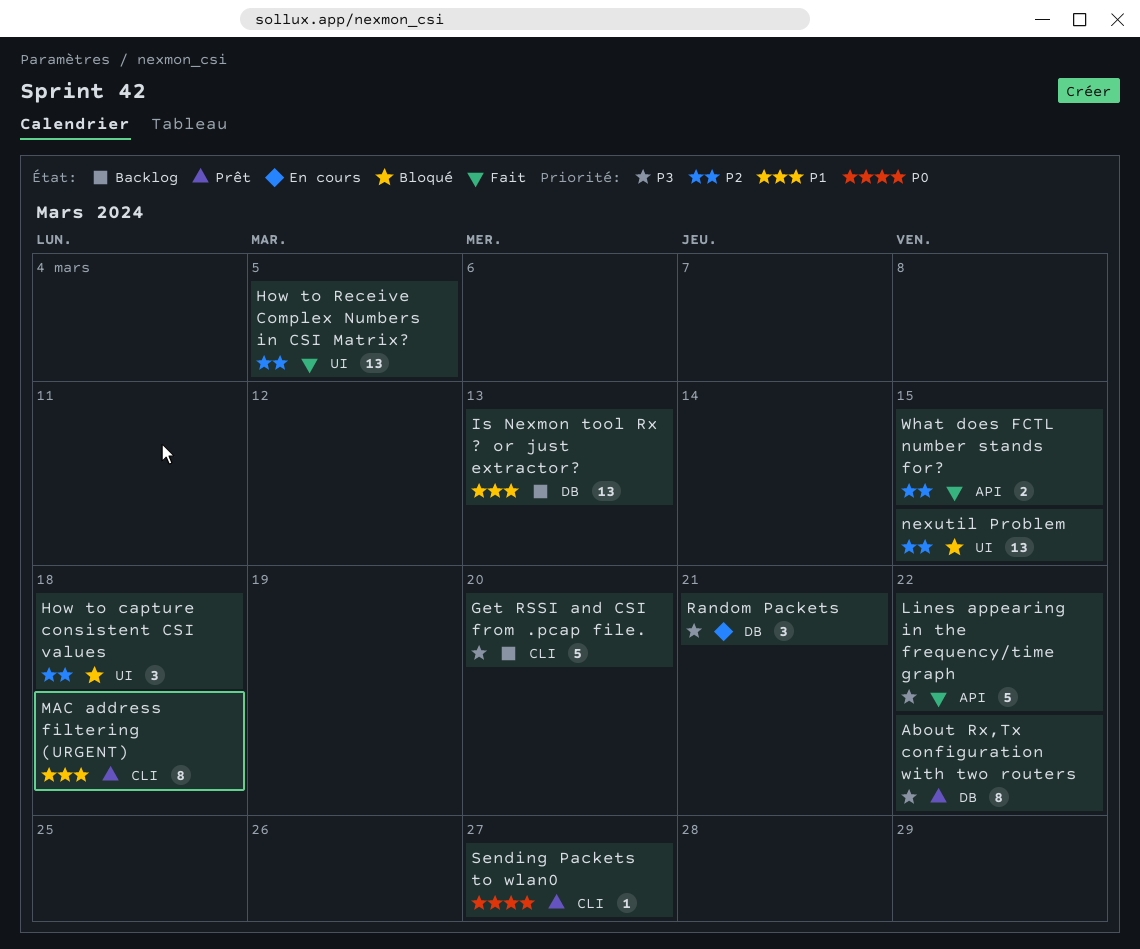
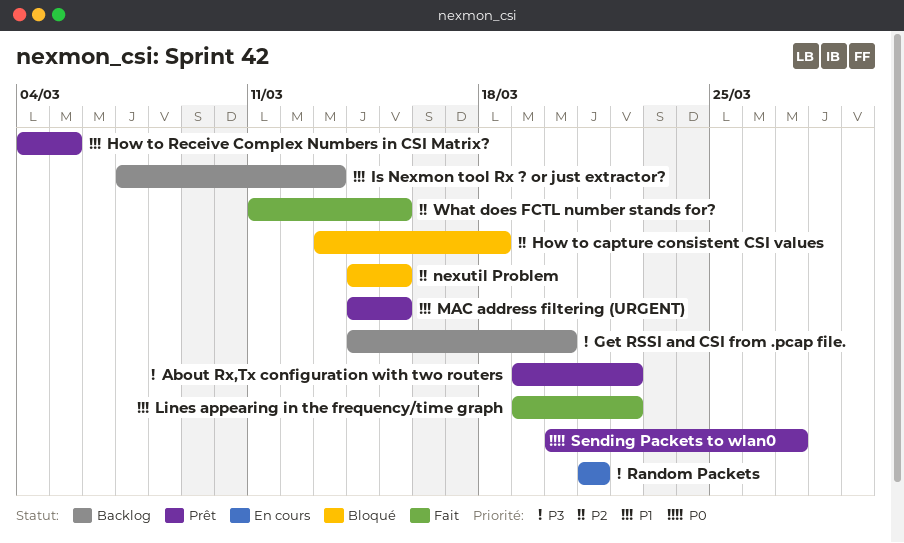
How to Receive Complex Numbers in CSI Matrix?, status: Fait -> Prêt
How to Receive Complex Numbers in CSI Matrix?, priority: P2 -> P1
Lines appearing in the frequency/time graph, priority: P3 -> P1
MAC address filtering (URGENT), due: Mar 18 -> Mar 15

